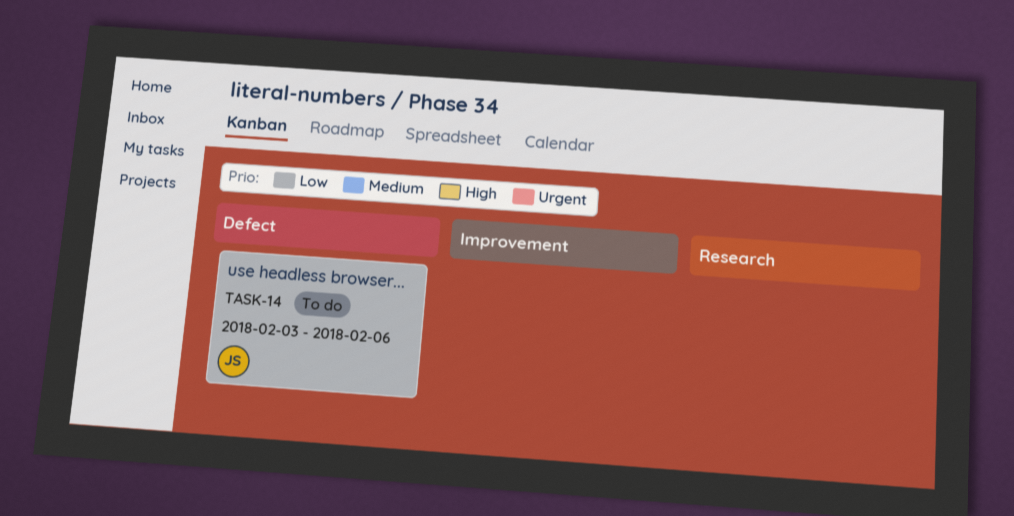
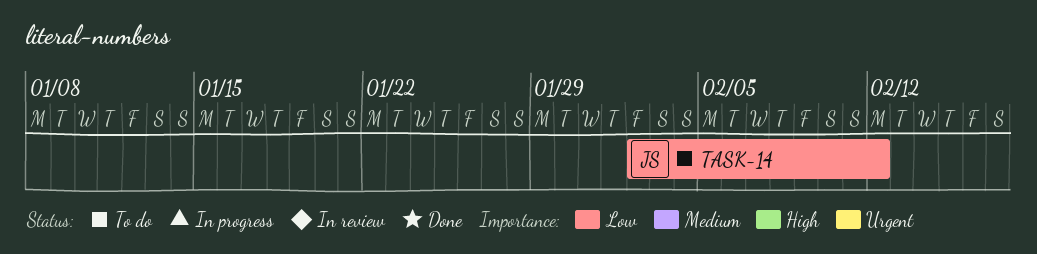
TASK-14, start: Feb 3 -> Feb 2
TASK-14, due: Feb 6 -> Feb 12

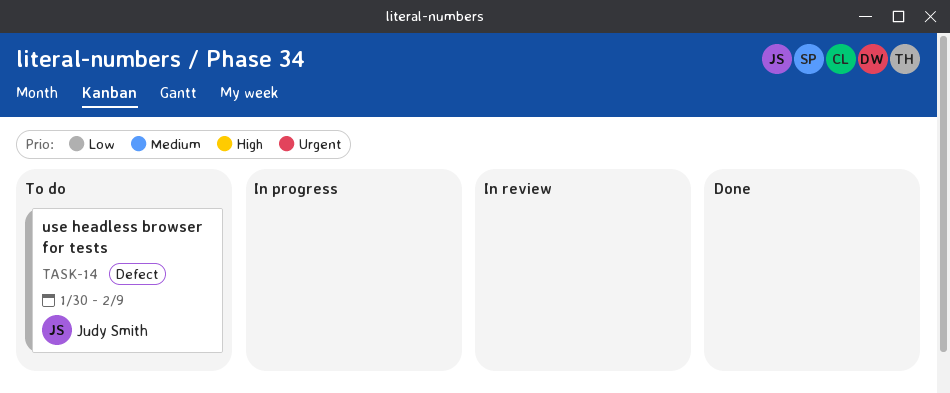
TASK-14, start: Feb 2 -> Jan 30
TASK-14, due: Feb 12 -> Feb 9

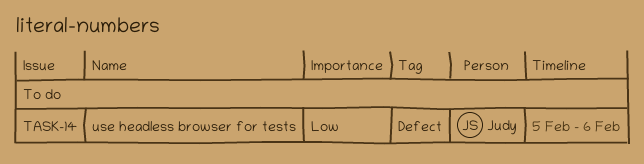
TASK-14, start: Jan 30 -> Feb 5
TASK-14, due: Feb 9 -> Feb 6

